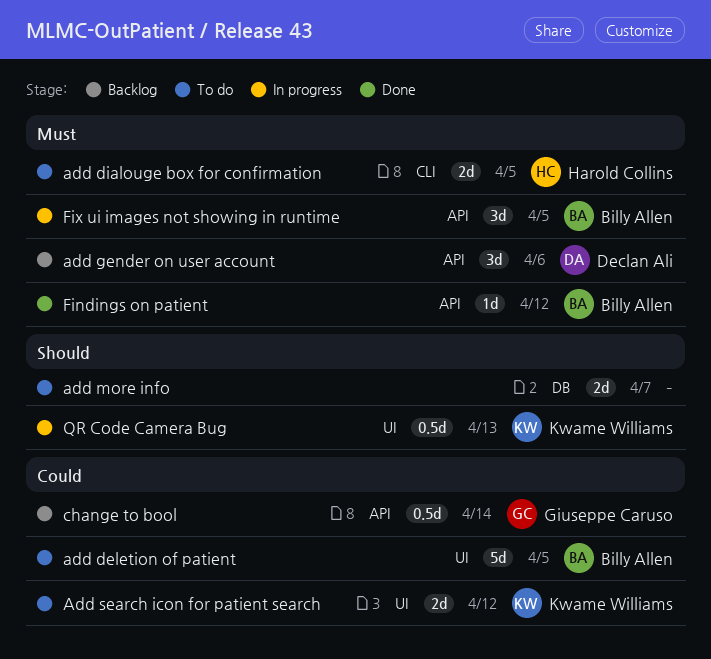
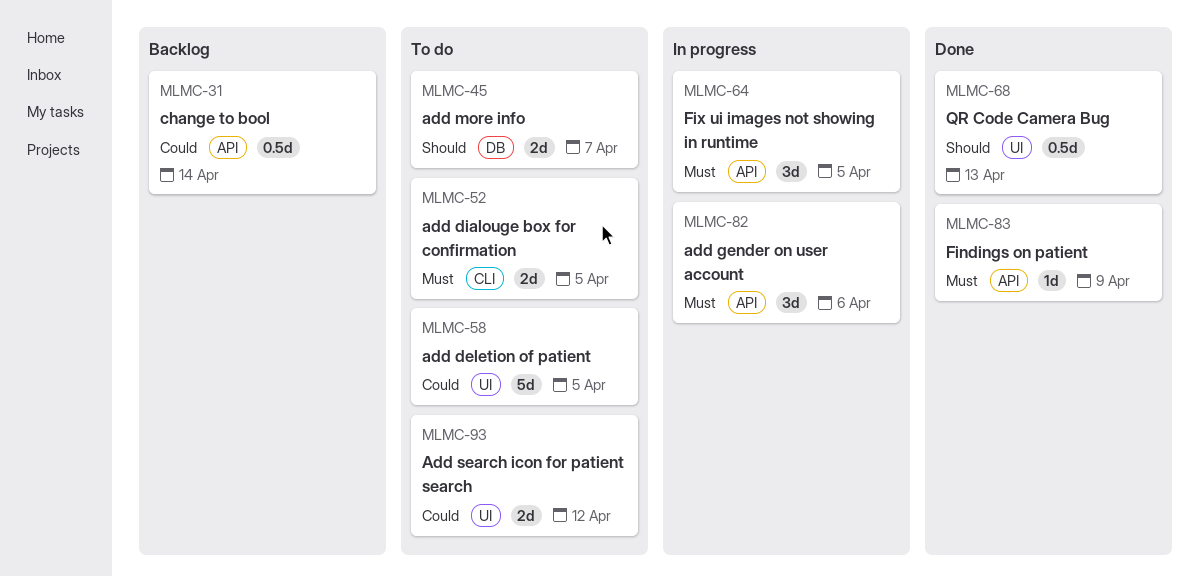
add gender on user account, status: Backlog -> In progress
Findings on patient, due: Apr 12 -> Apr 9
QR Code Camera Bug, status: In progress -> Done

